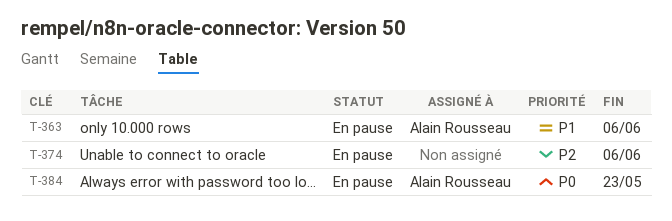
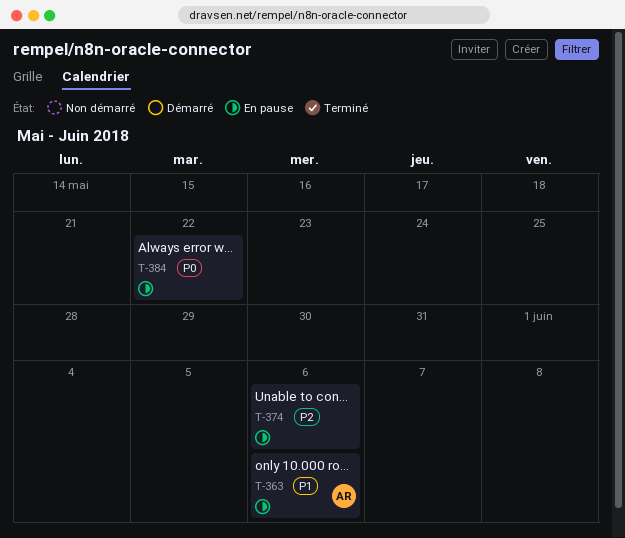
T-384, owner: Alain Rousseau -> none
T-384, due: May 23 -> May 22

